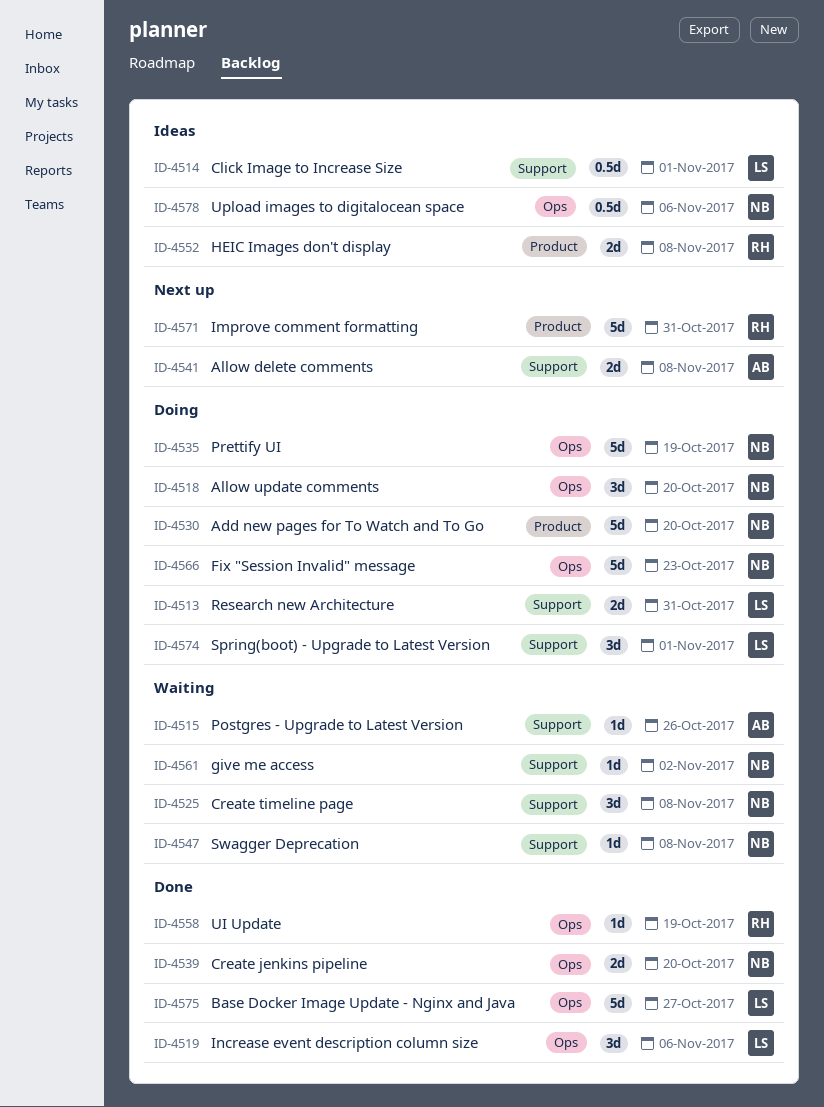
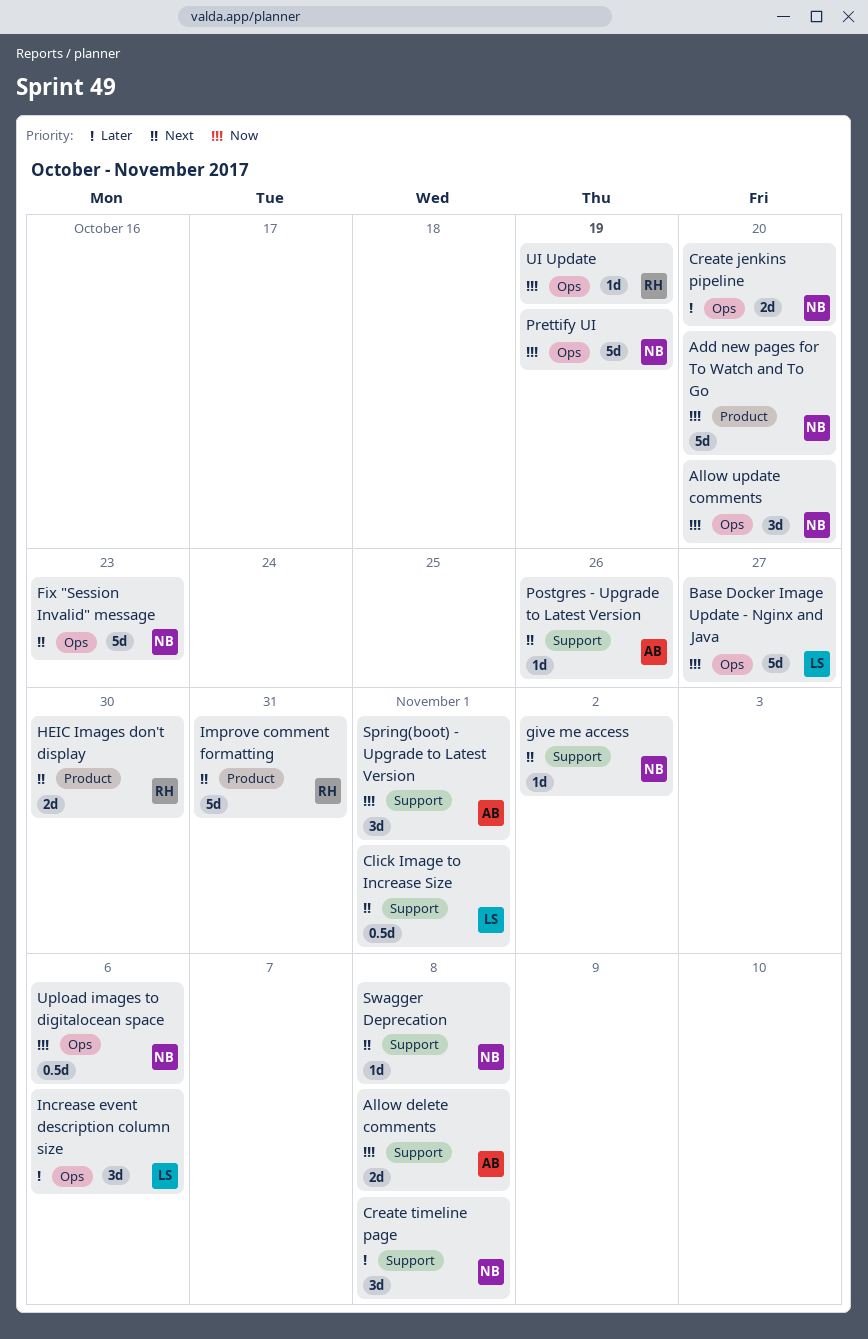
HEIC Images don't display, due: Nov 8 -> Oct 30
Research new Architecture: present -> none
Spring(boot) - Upgrade to Latest Version, owner: LS -> AB

